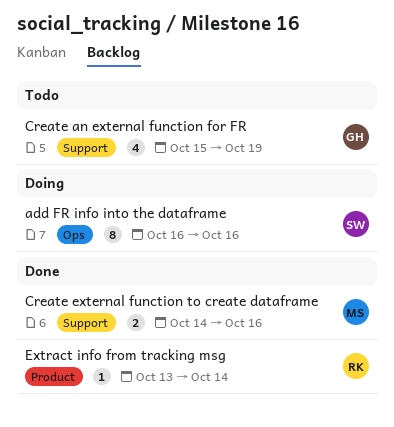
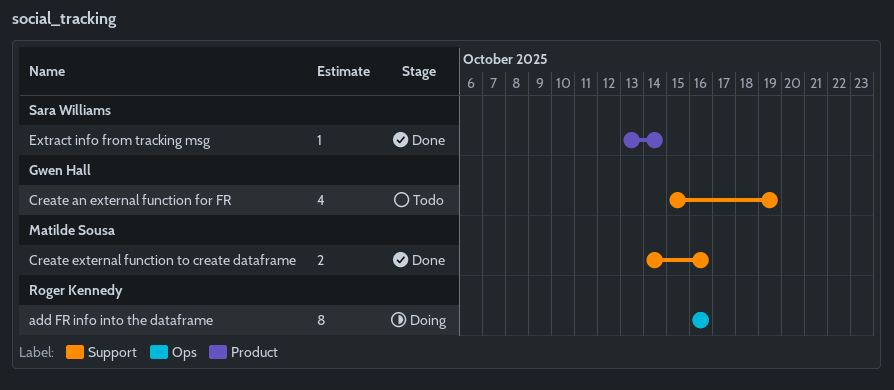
add FR info into the dataframe, owner: Sara Williams -> Roger Kennedy
Extract info from tracking msg, owner: Roger Kennedy -> Sara Williams

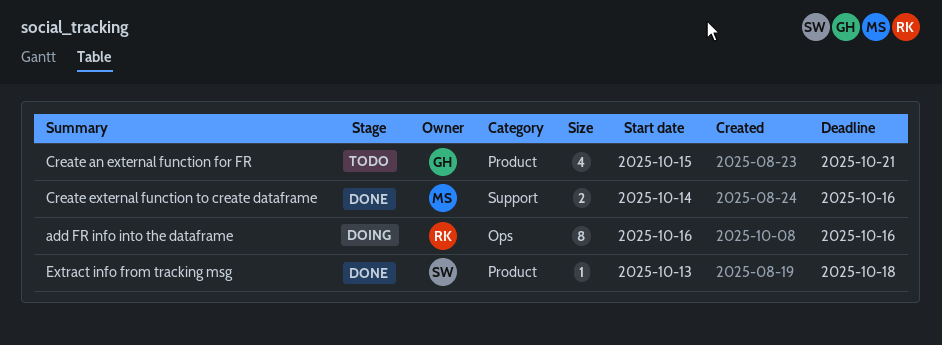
Create an external function for FR, label: Support -> Product
Create an external function for FR, due: Oct 19 -> Oct 21
Extract info from tracking msg, due: Oct 14 -> Oct 18

